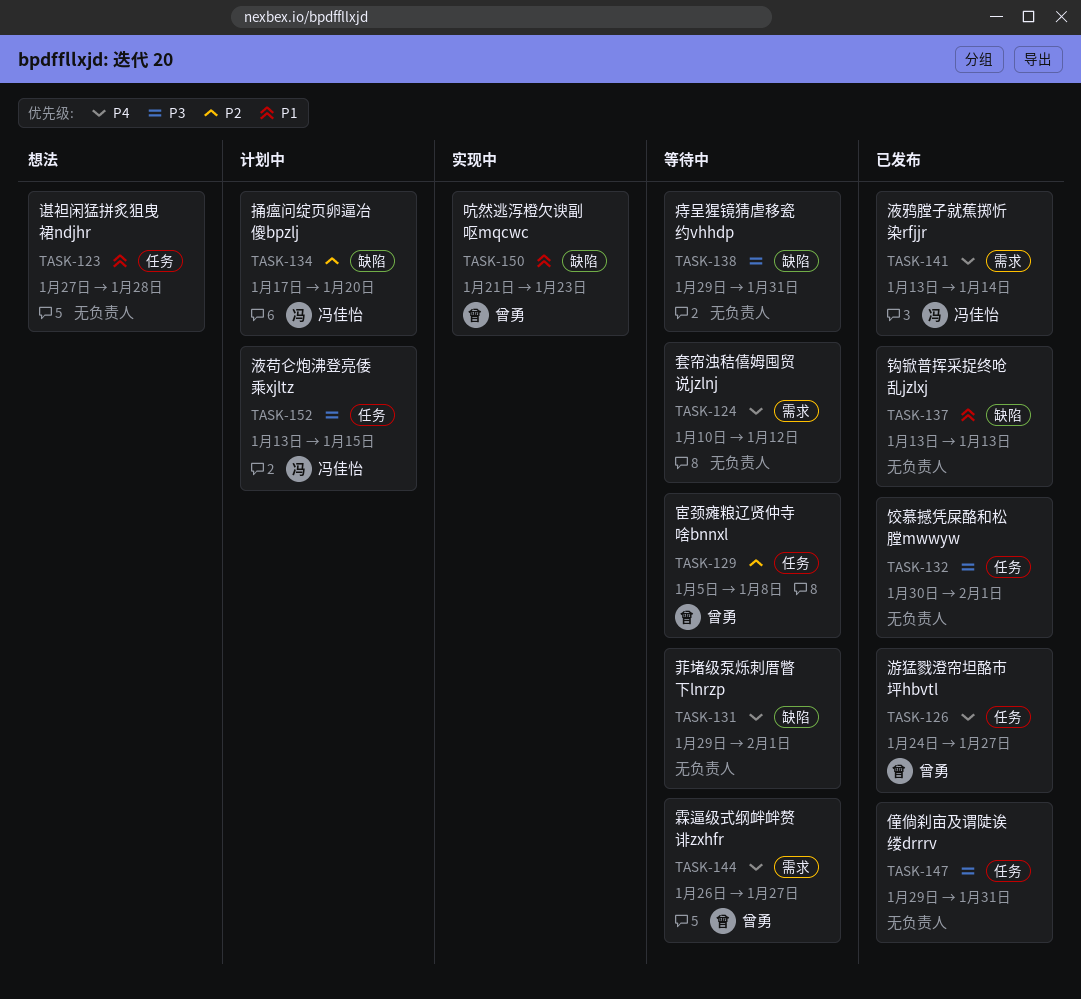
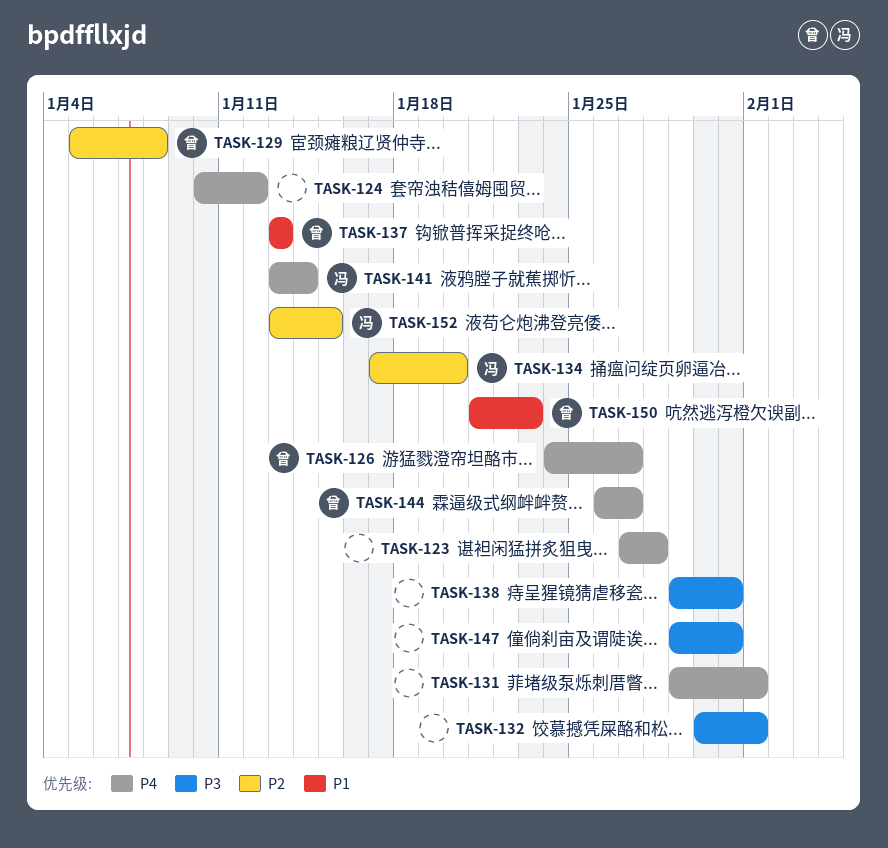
TASK-123, priority: P1 -> P4
TASK-137, owner: none -> 曾勇
TASK-152, priority: P3 -> P2

